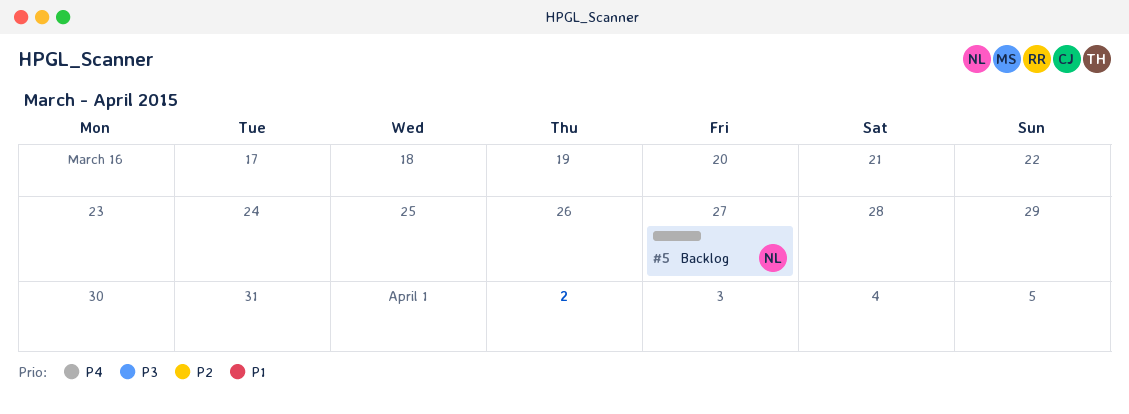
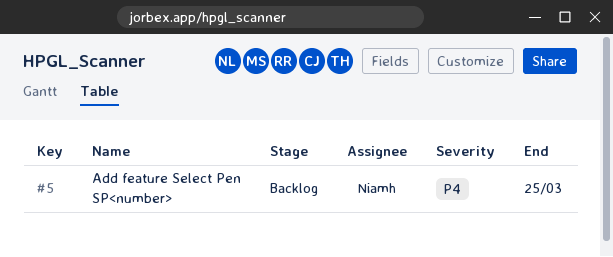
#5, due: Mar 27 -> Mar 25

